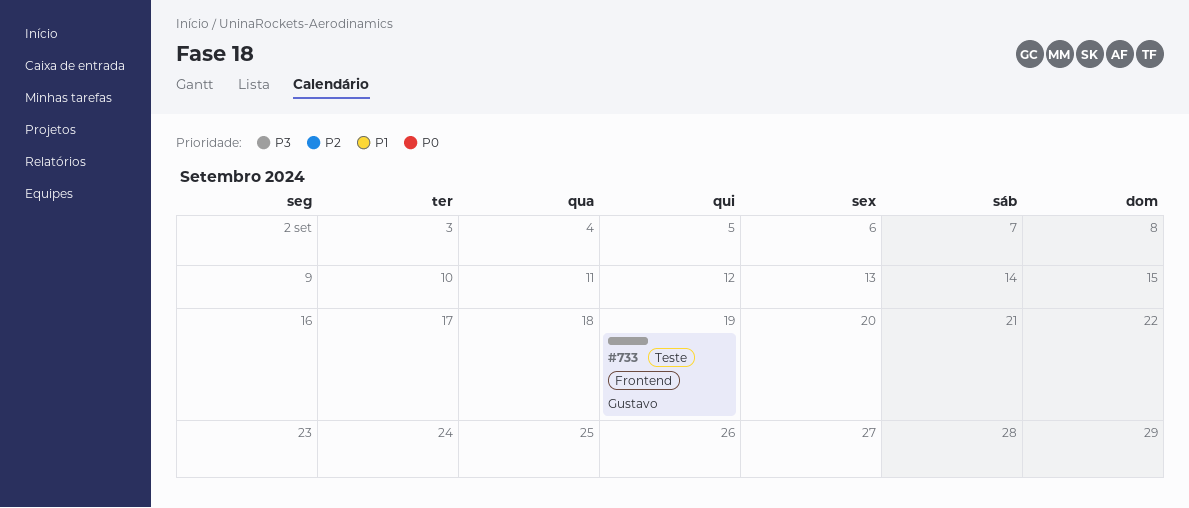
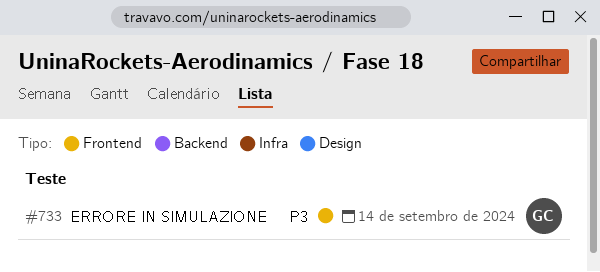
#733, due: Sep 19 -> Sep 14

